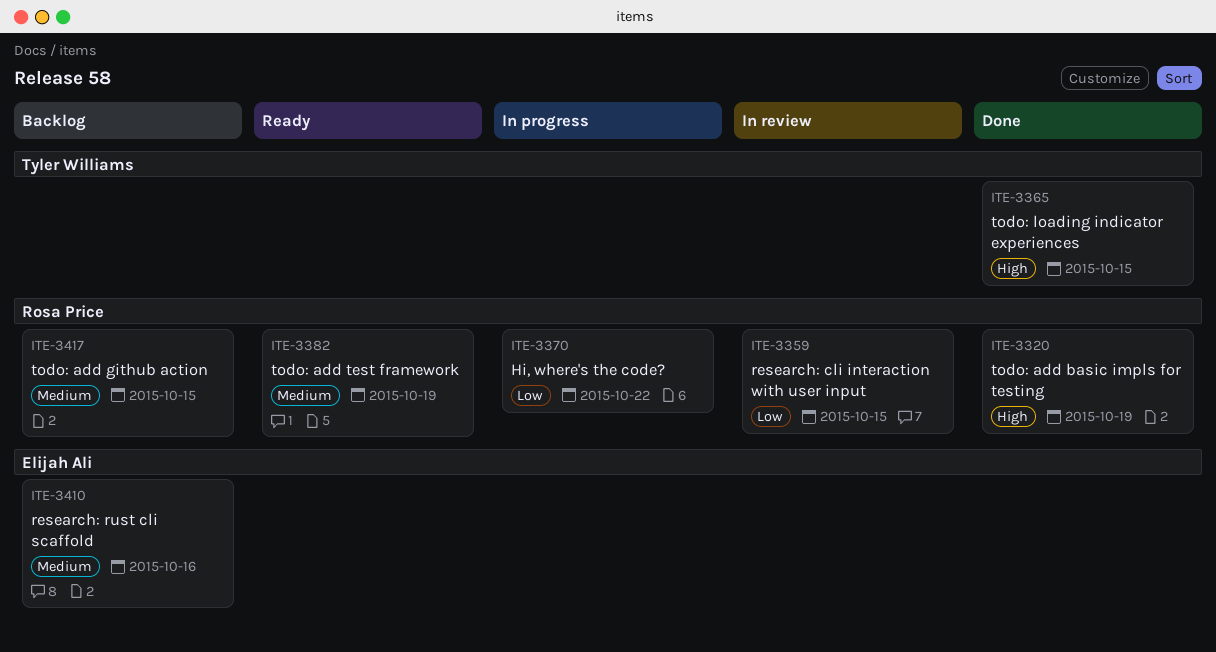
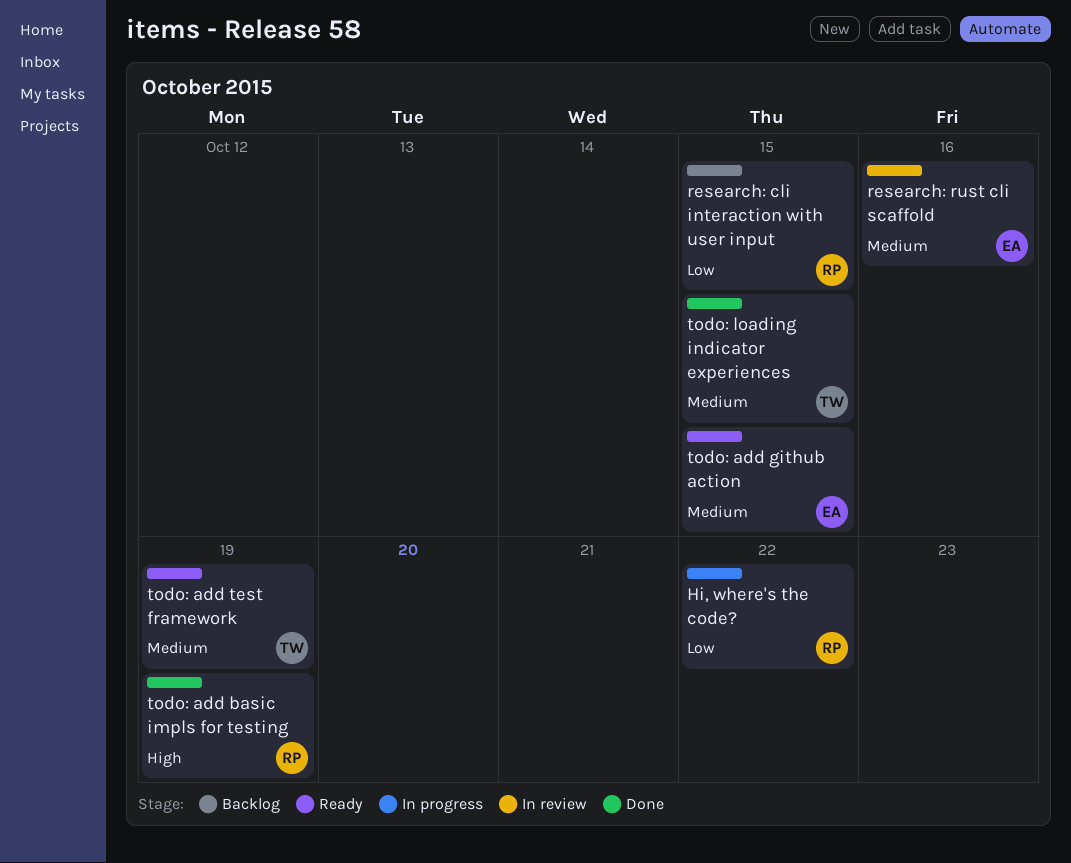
research: cli interaction with user input, status: In review -> Backlog
research: rust cli scaffold, status: Backlog -> In review
todo: add github action, status: Backlog -> Ready
todo: add github action, owner: Rosa Price -> Elijah Ali
todo: add test framework, owner: Rosa Price -> Tyler Williams
todo: loading indicator experiences, priority: High -> Medium

